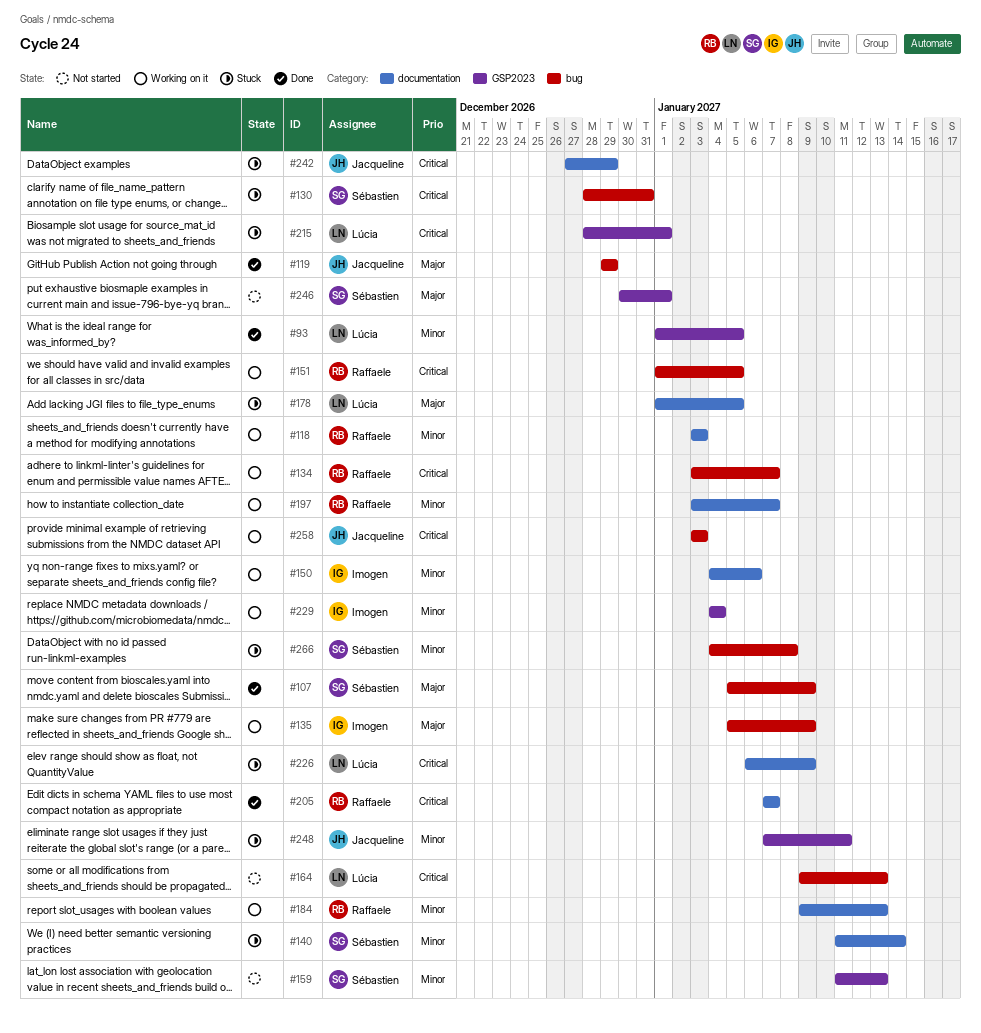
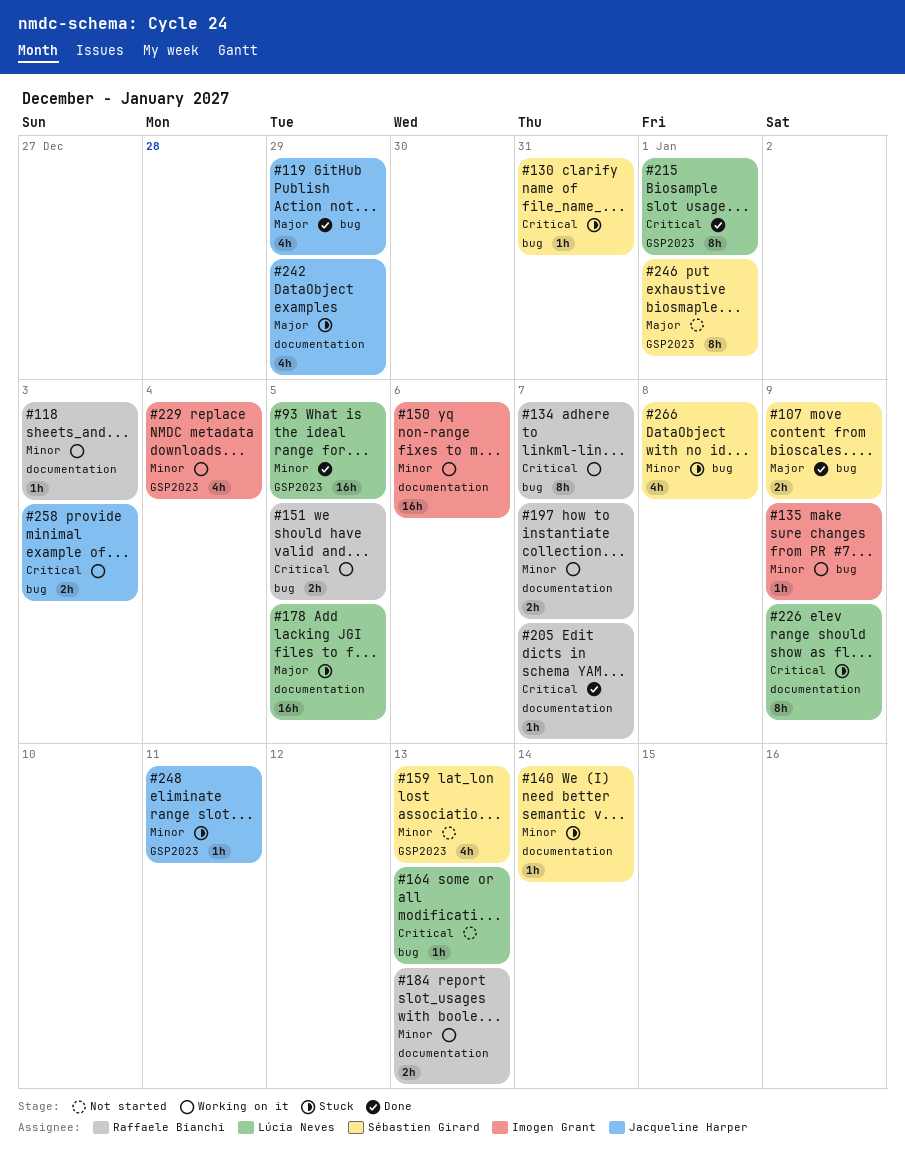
#135, priority: Major -> Minor
#215, status: Stuck -> Done
#242, priority: Critical -> Major

